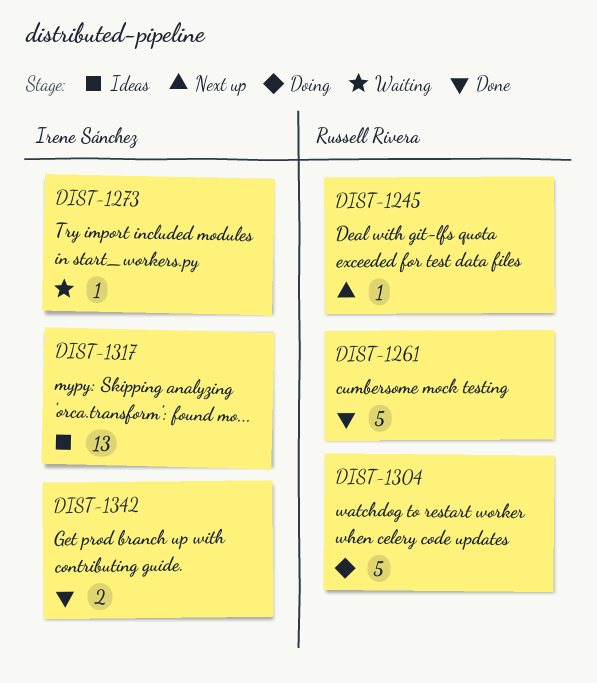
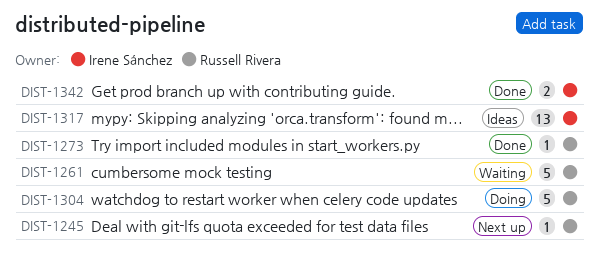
DIST-1261, status: Done -> Waiting
DIST-1273, status: Waiting -> Done
DIST-1273, owner: Irene Sánchez -> Russell Rivera

